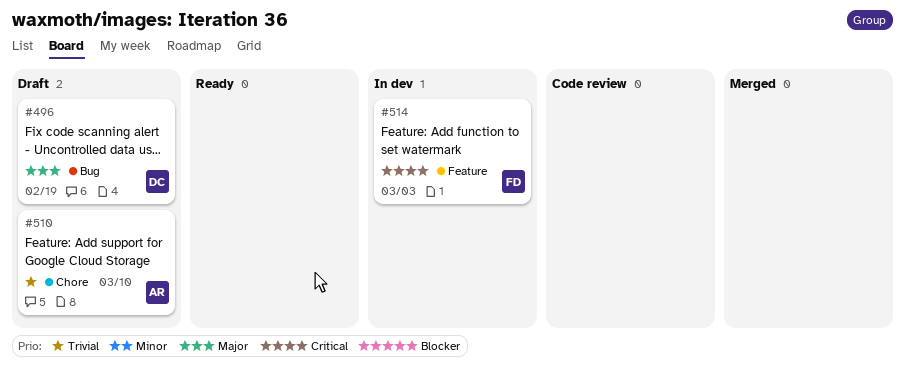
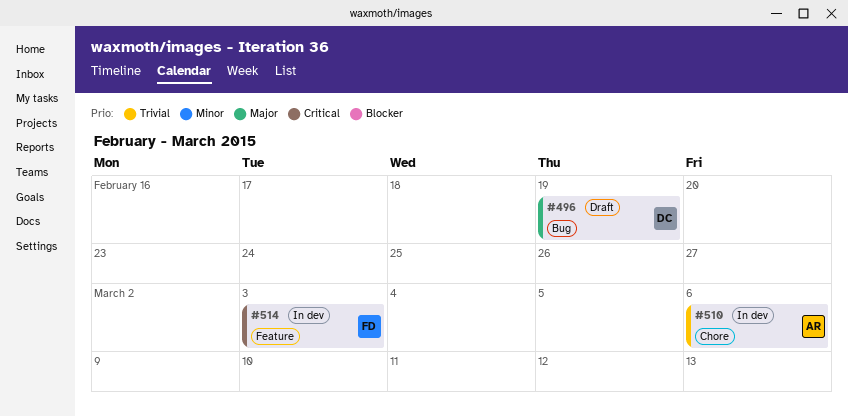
#510, status: Draft -> In dev
#510, due: Mar 10 -> Mar 6

